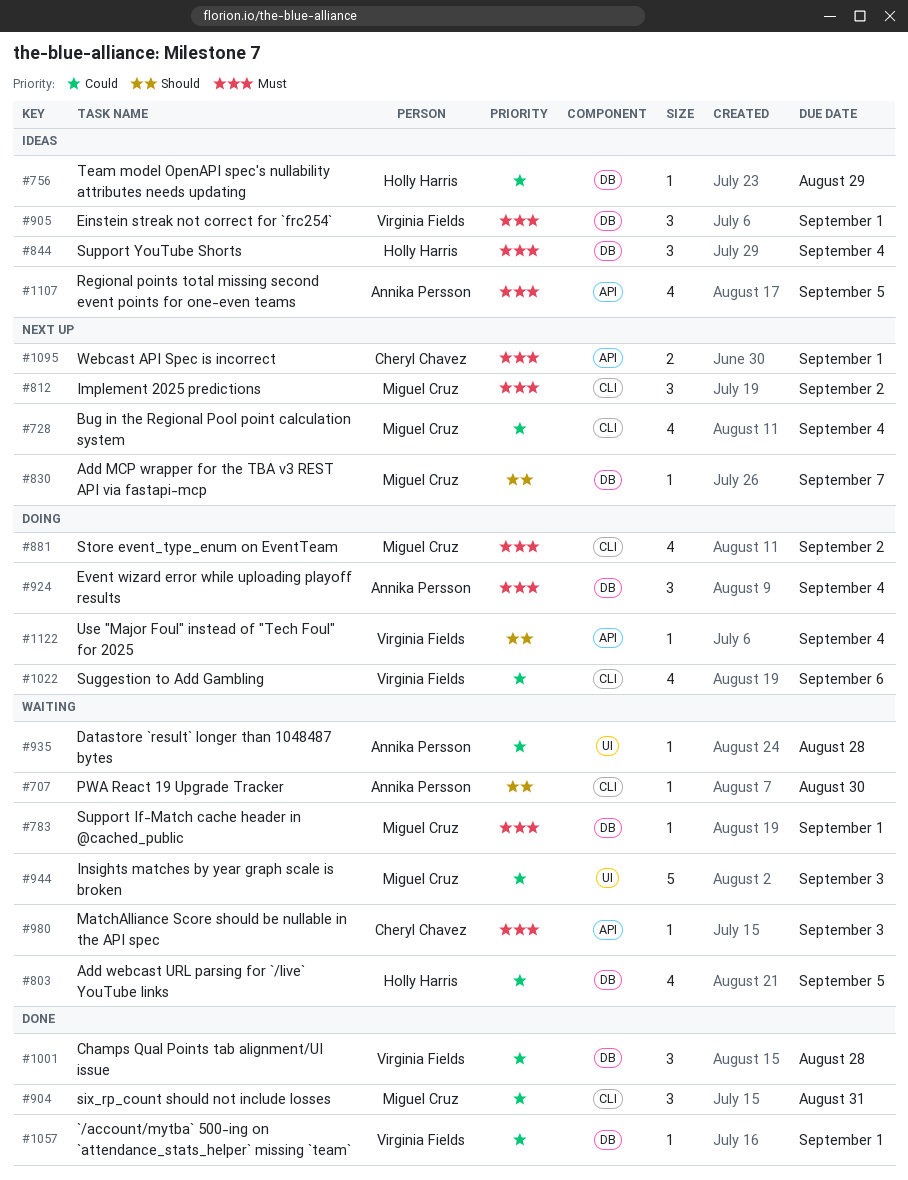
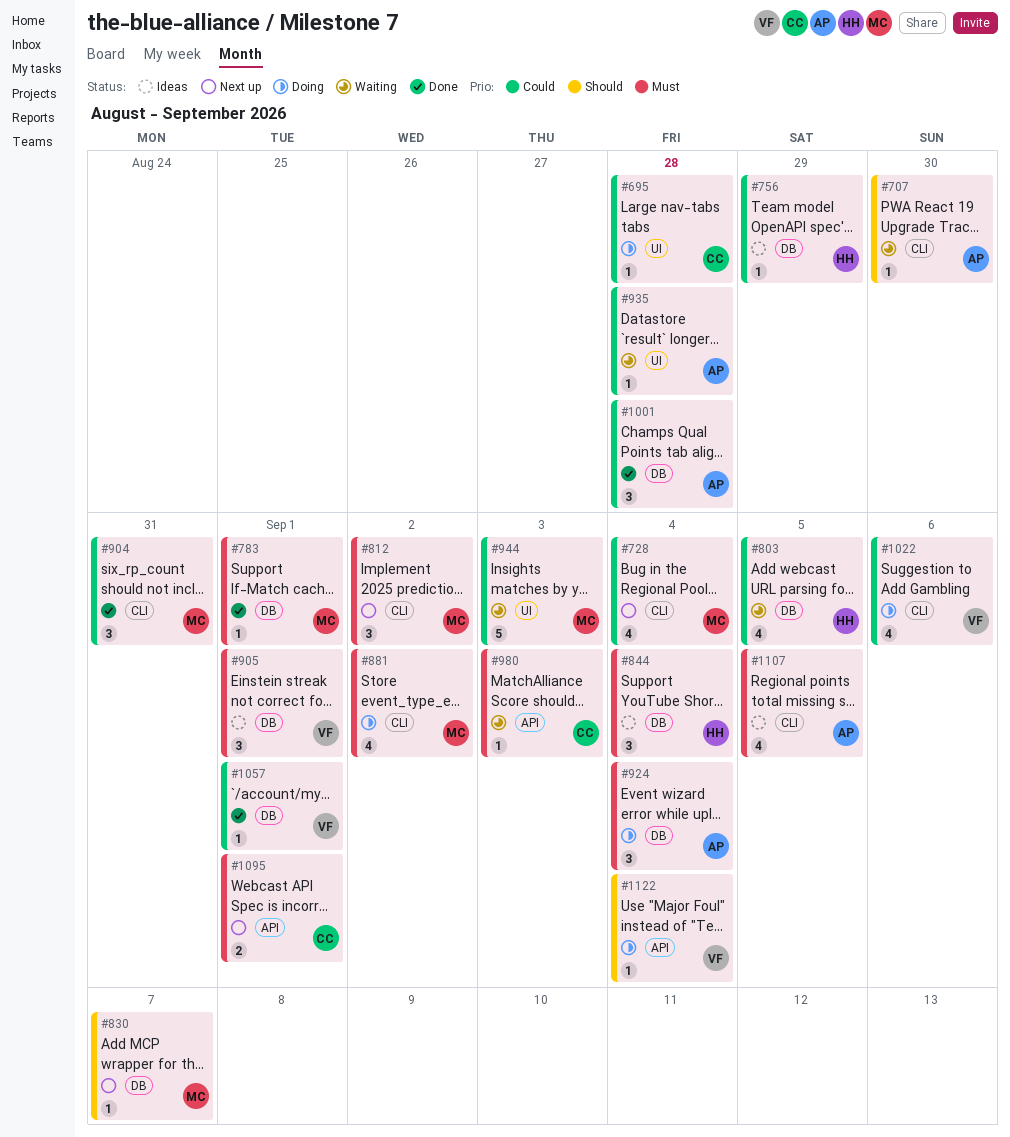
#695: none -> present
#783, status: Waiting -> Done
#1001, owner: Virginia Fields -> Annika Persson
#1107, label: API -> CLI

